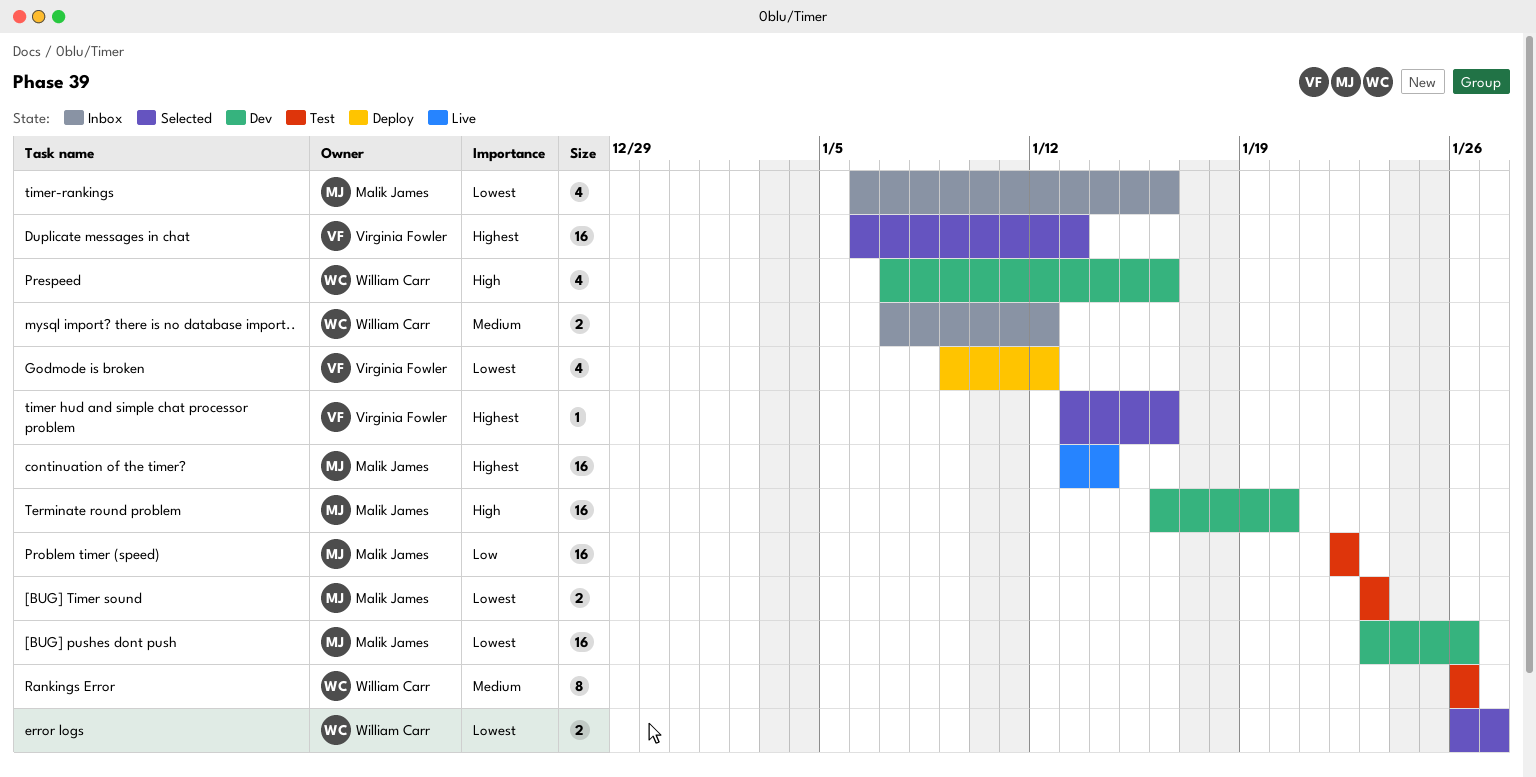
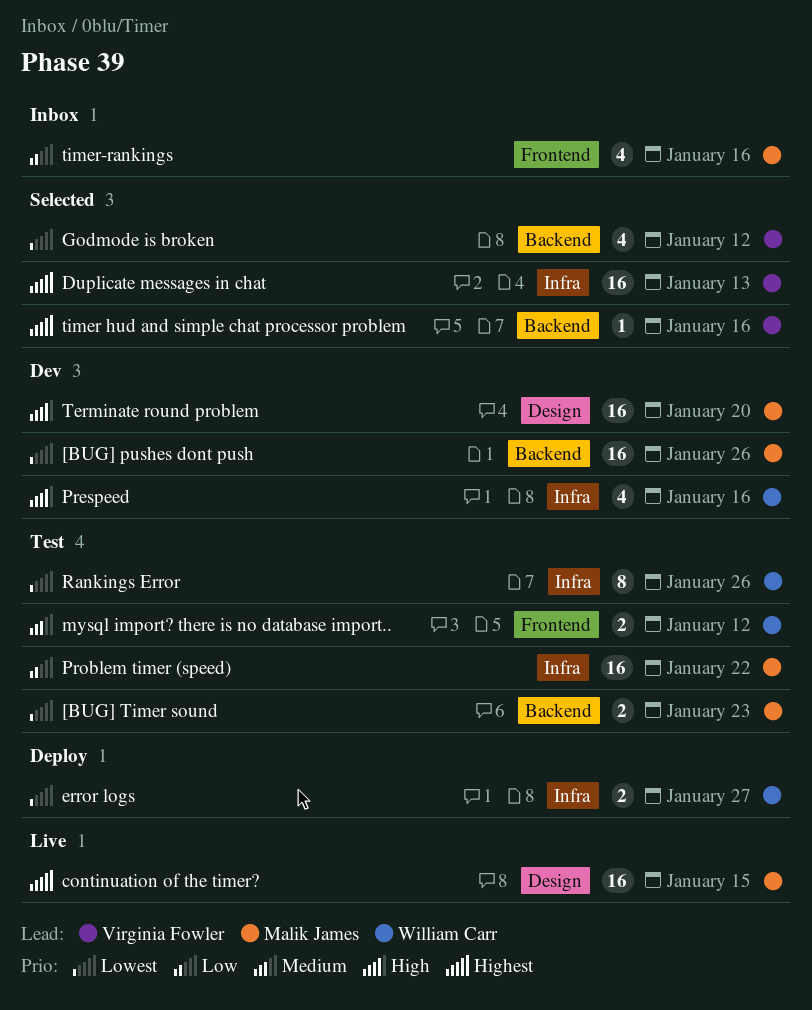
continuation of the timer?, due: Jan 14 -> Jan 15
error logs, status: Selected -> Deploy
Godmode is broken, status: Deploy -> Selected
mysql import? there is no database import.., status: Inbox -> Test
Rankings Error, priority: Medium -> Lowest
timer-rankings, priority: Lowest -> Low

